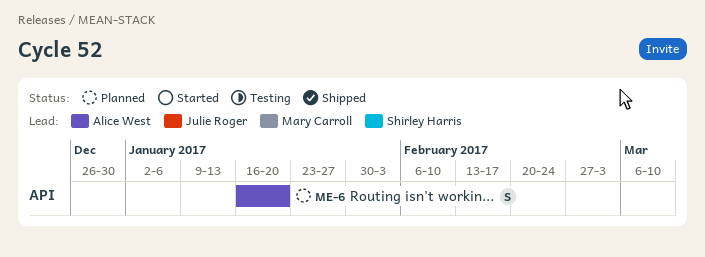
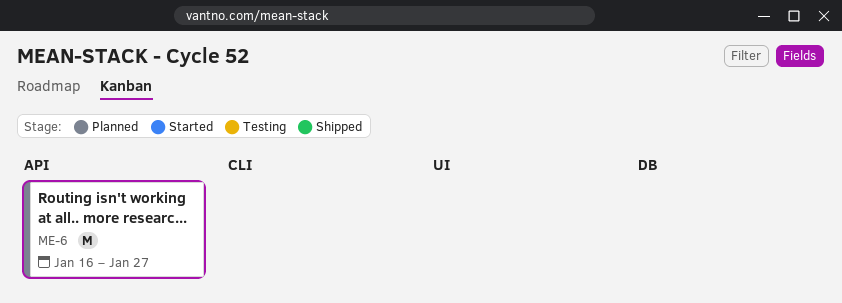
ME-6, estimate: S -> M
ME-6, due: Jan 20 -> Jan 27

